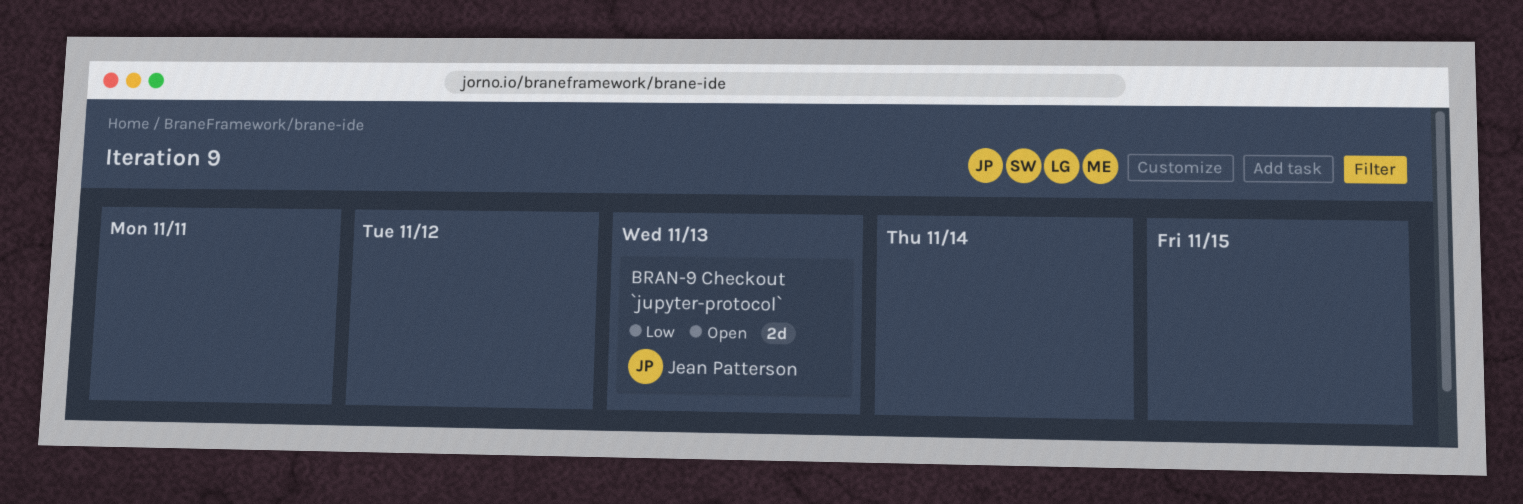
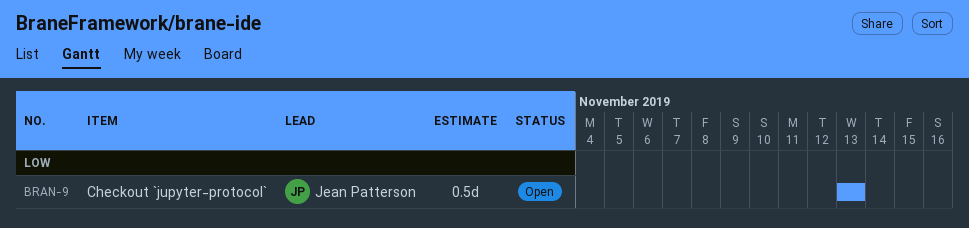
BRAN-9, estimate: 2d -> 0.5d

